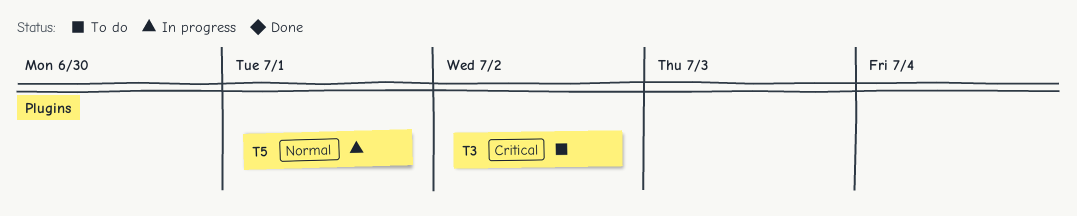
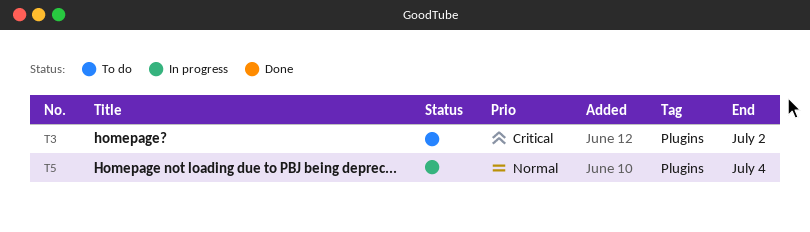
T5, due: Jul 1 -> Jul 4

